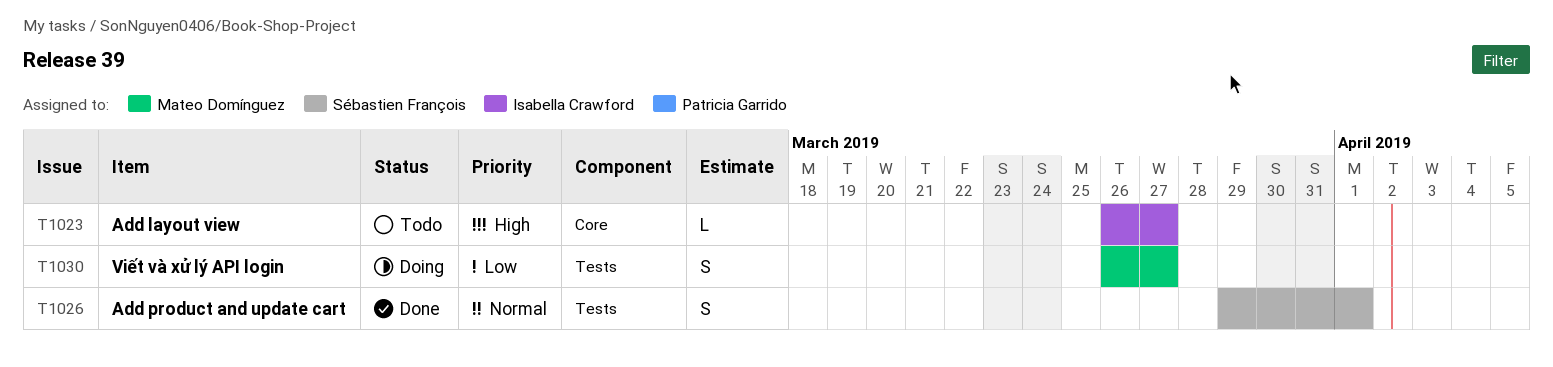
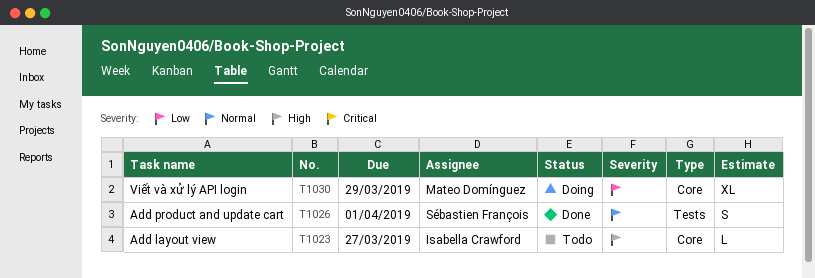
T1030, label: Tests -> Core
T1030, estimate: S -> XL
T1030, due: Mar 27 -> Mar 29

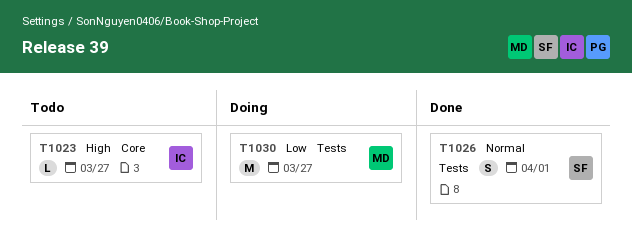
T1030, label: Core -> Tests
T1030, estimate: XL -> M
T1030, due: Mar 29 -> Mar 27

